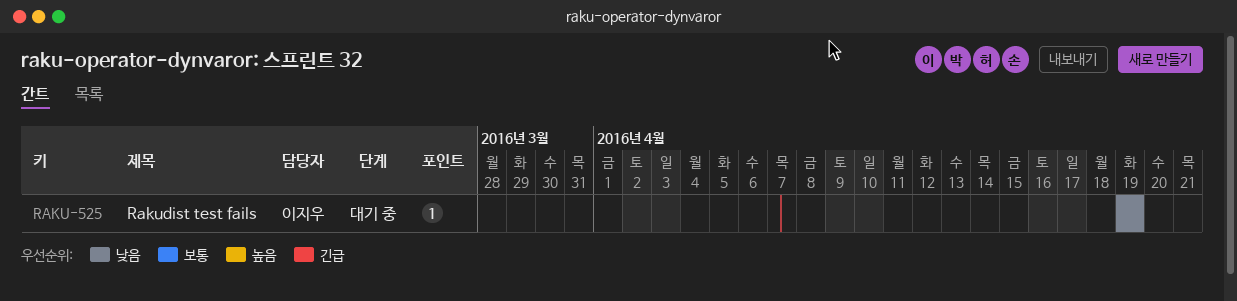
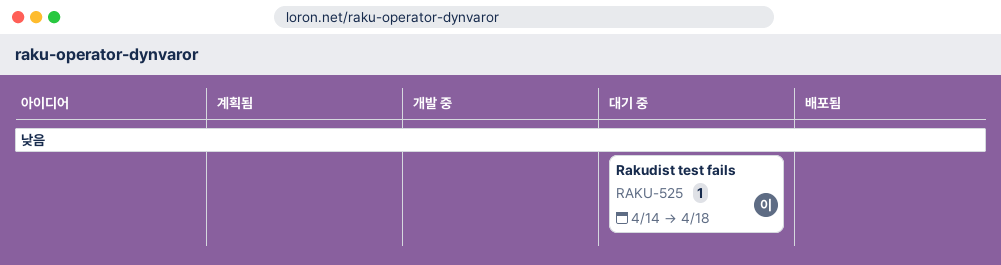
RAKU-525, start: Apr 19 -> Apr 14
RAKU-525, due: Apr 19 -> Apr 18

